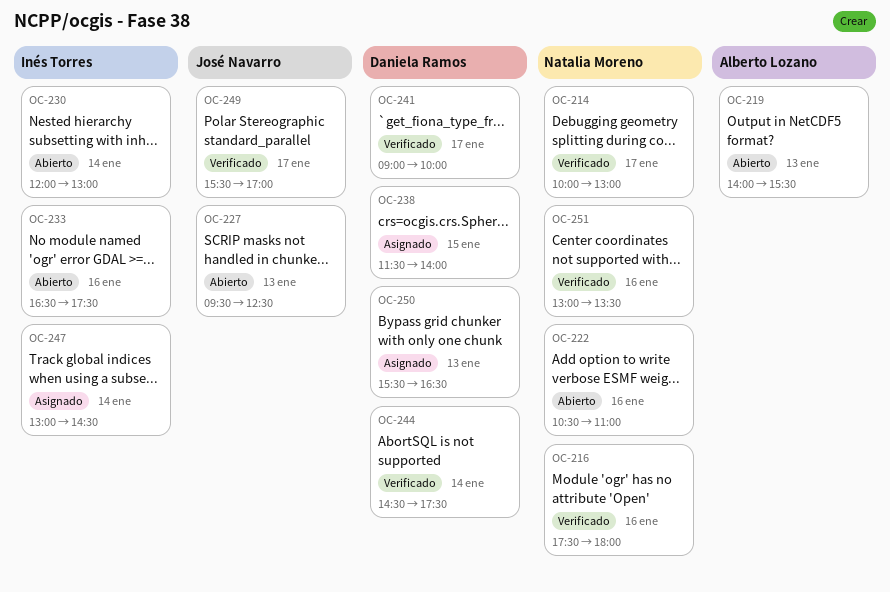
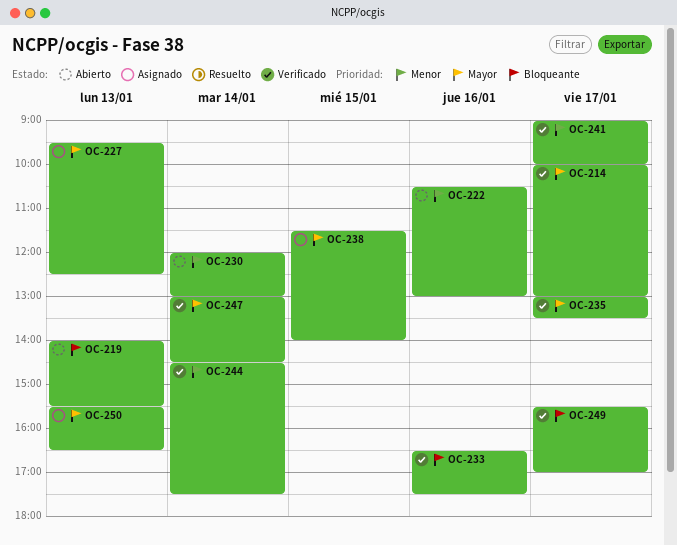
OC-216: present -> none
OC-222, ends: 11:00 -> 13:00
OC-227, status: Abierto -> Asignado
OC-233, status: Abierto -> Verificado
OC-235: none -> present
OC-247, status: Asignado -> Verificado
OC-251: present -> none

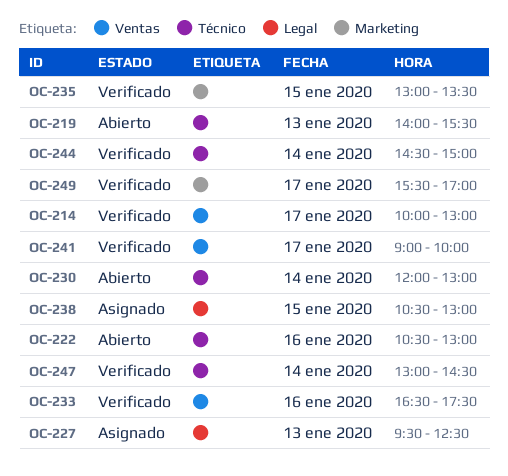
OC-235, day: Jan 17 -> Jan 15
OC-238, begins: 11:30 -> 10:30
OC-238, ends: 14:00 -> 13:00
OC-244, ends: 17:30 -> 15:00
OC-250: present -> none

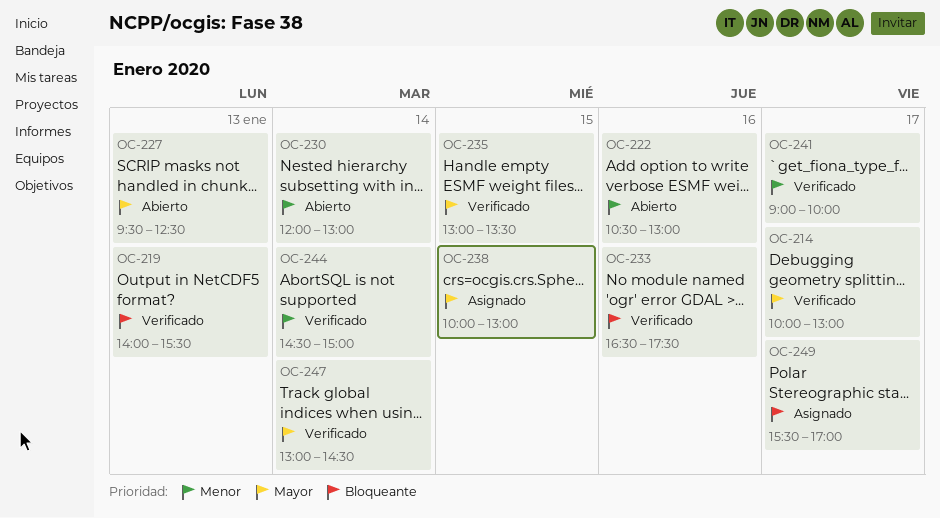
OC-219, status: Abierto -> Verificado
OC-227, status: Asignado -> Abierto
OC-238, begins: 10:30 -> 10:00
OC-249, status: Verificado -> Asignado

